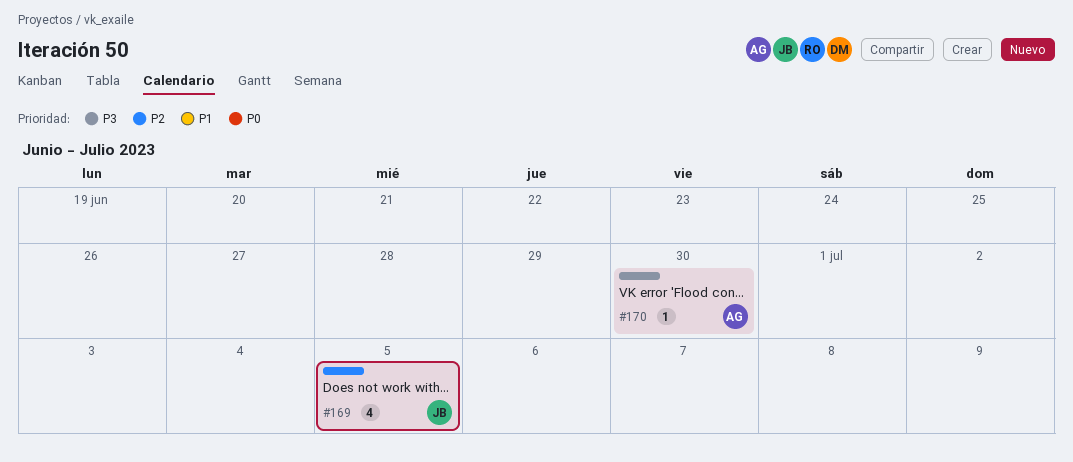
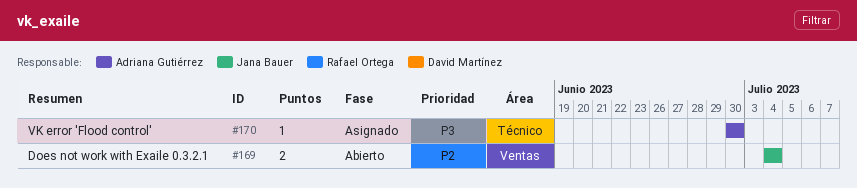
#169, estimate: 4 -> 2
#169, due: Jul 5 -> Jul 4

